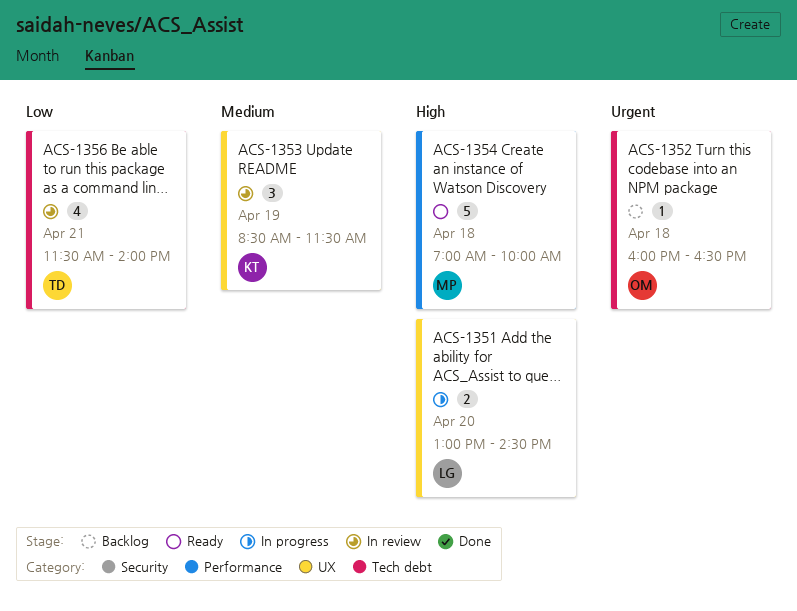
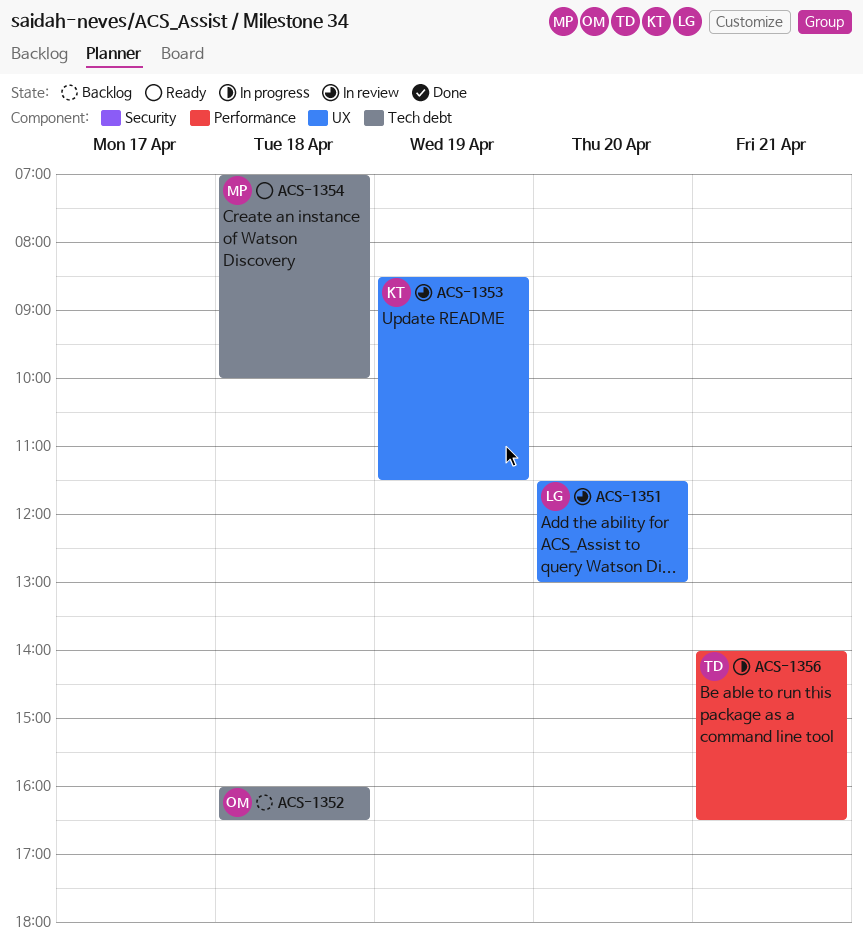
ACS-1351, status: In progress -> In review
ACS-1351, begins: 13:00 -> 11:30
ACS-1351, ends: 14:30 -> 13:00
ACS-1354, label: Performance -> Tech debt
ACS-1356, status: In review -> In progress
ACS-1356, label: Tech debt -> Performance
ACS-1356, begins: 11:30 -> 14:00
ACS-1356, ends: 14:00 -> 16:30

